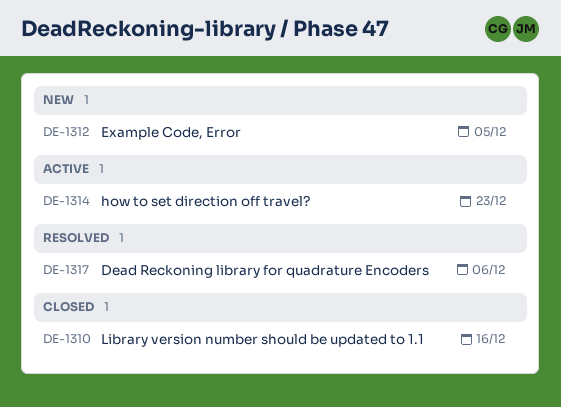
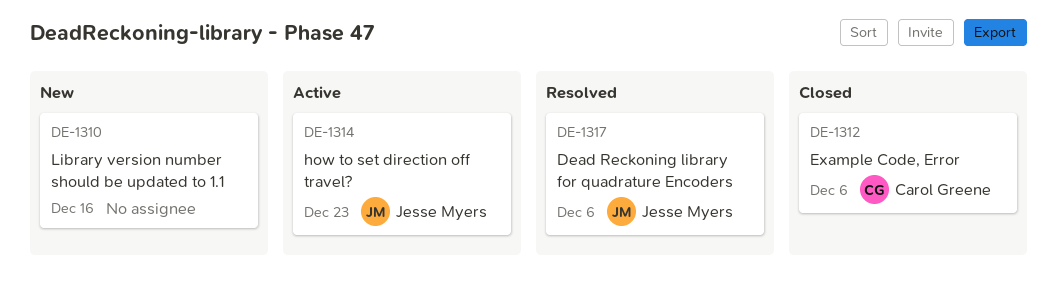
DE-1310, status: Closed -> New
DE-1312, status: New -> Closed
DE-1312, due: Dec 5 -> Dec 6

